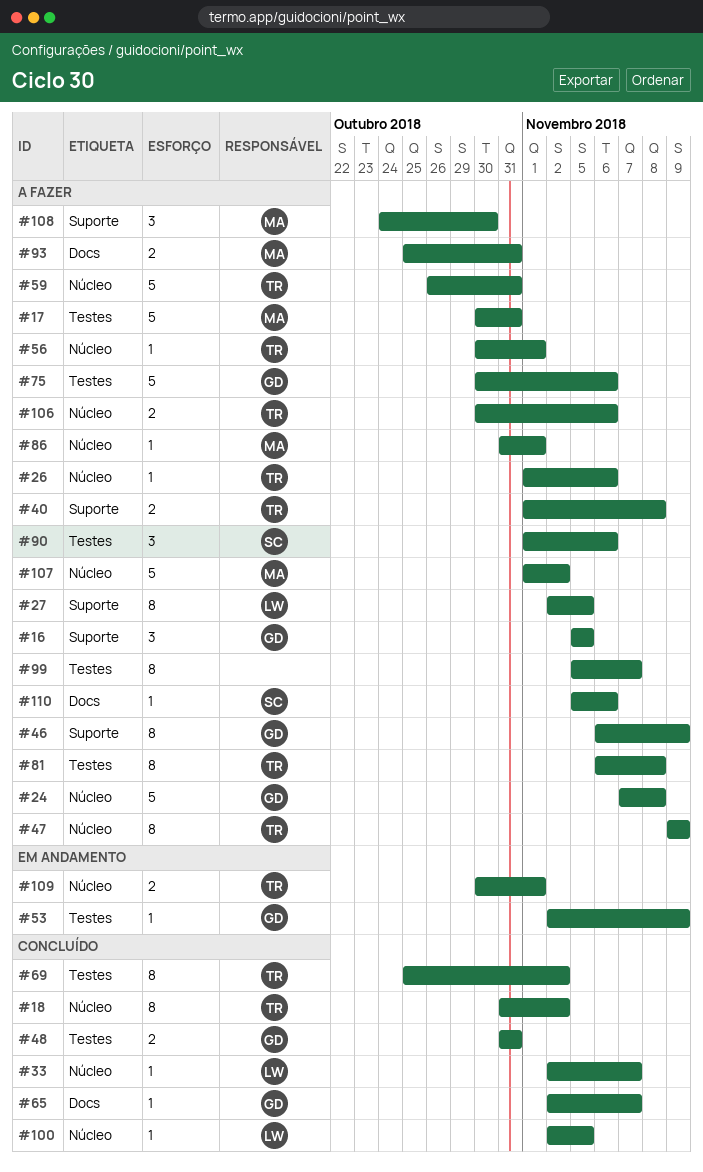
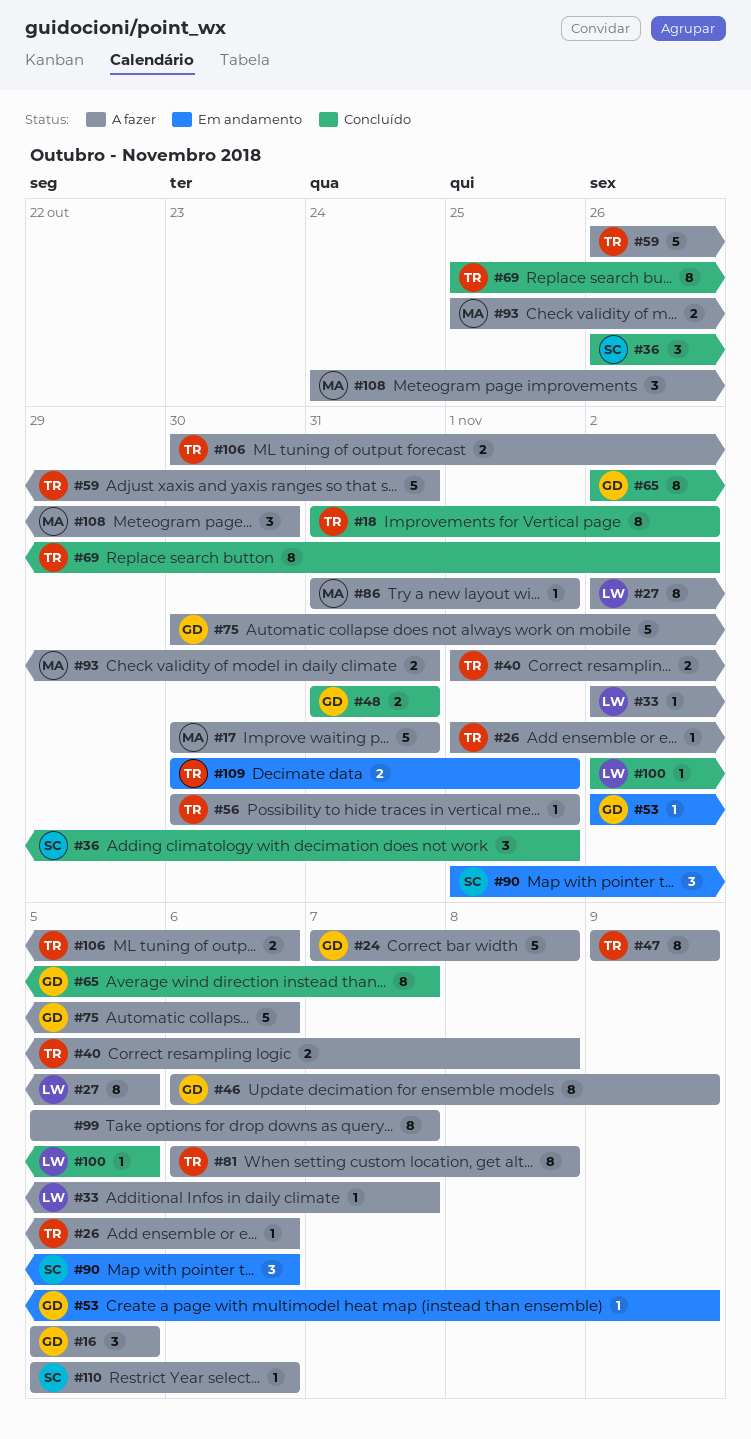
#33, status: Concluído -> A fazer
#36: none -> present
#65, estimate: 1 -> 8
#90, status: A fazer -> Em andamento
#107: present -> none

